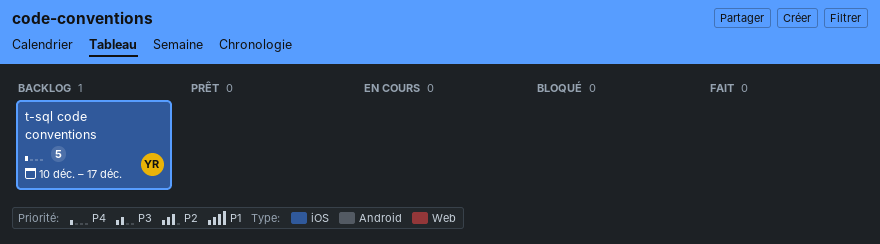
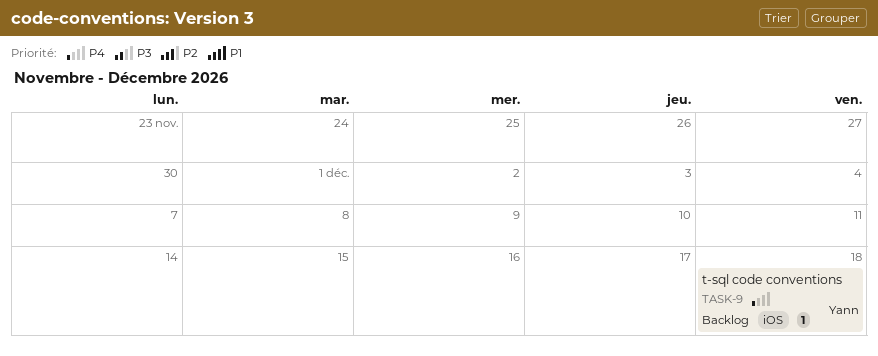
t-sql code conventions, estimate: 5 -> 1
t-sql code conventions, due: Dec 17 -> Dec 18

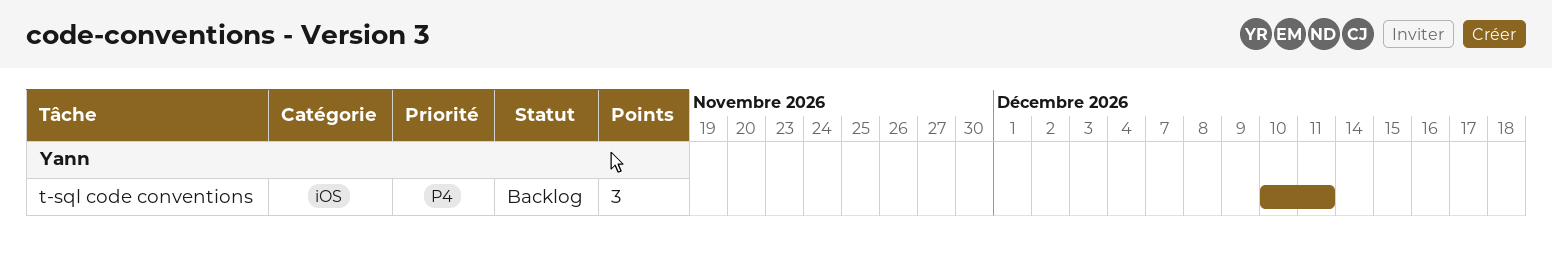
t-sql code conventions, estimate: 1 -> 3
t-sql code conventions, due: Dec 18 -> Dec 11

